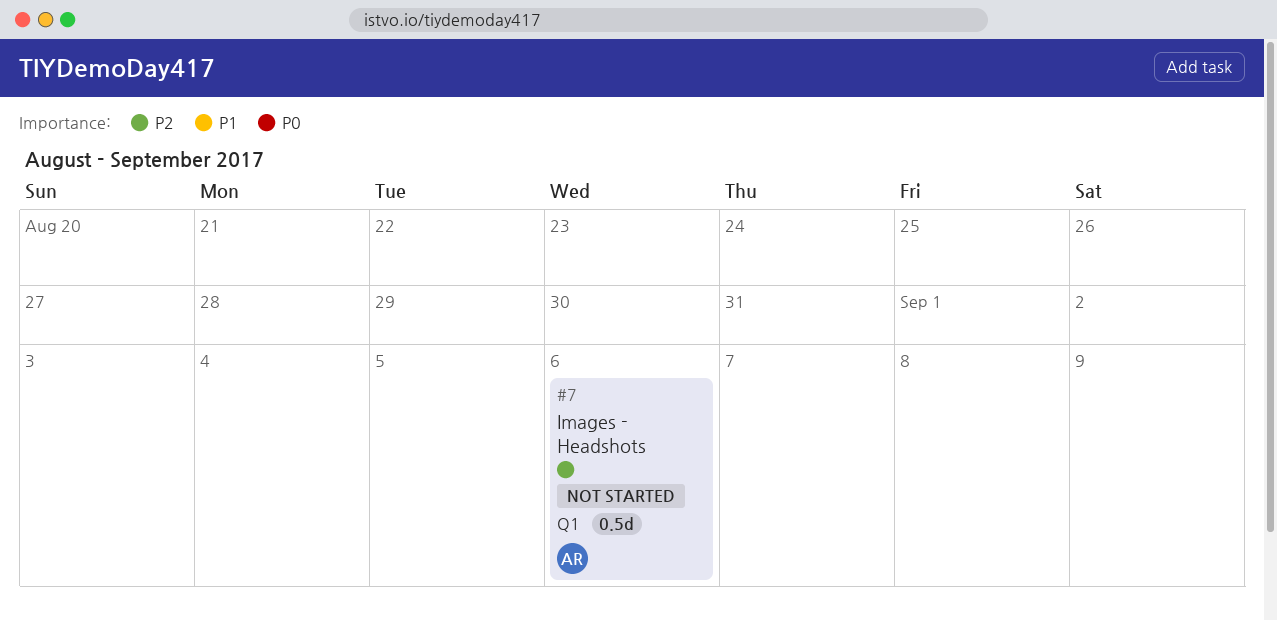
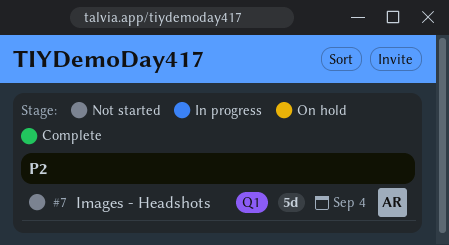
#7, estimate: 0.5d -> 5d
#7, due: Sep 6 -> Sep 4

